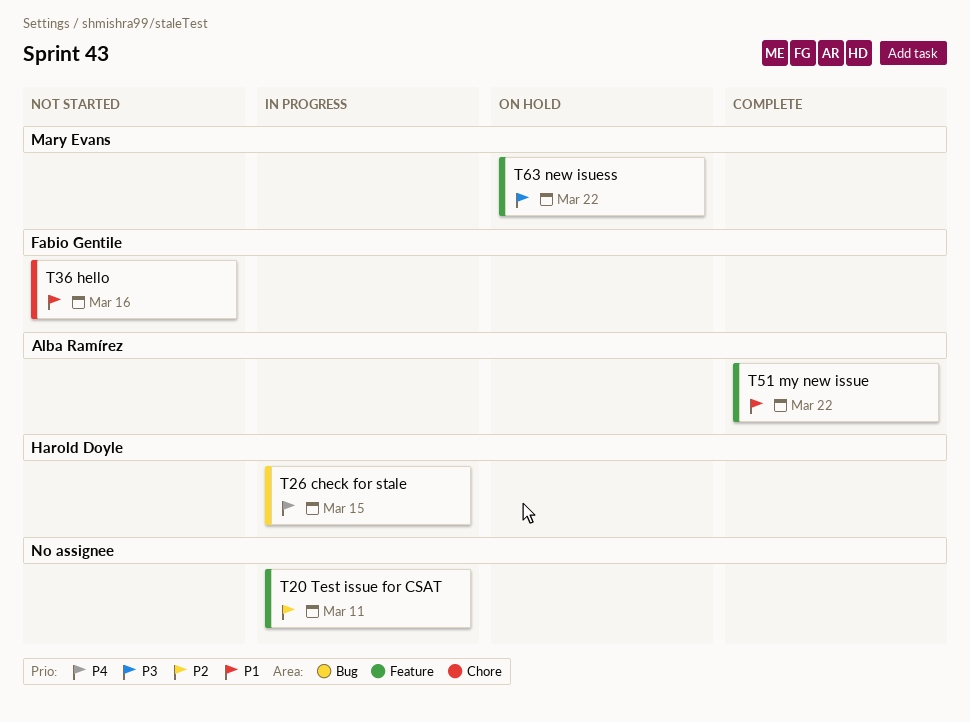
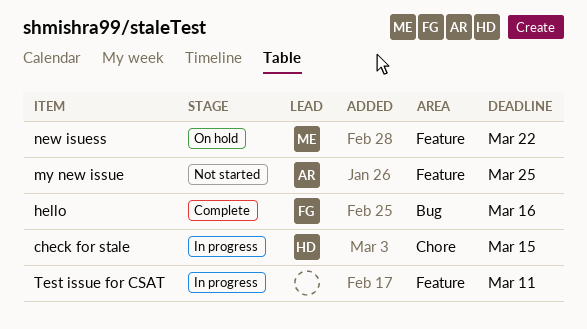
check for stale, label: Bug -> Chore
hello, status: Not started -> Complete
hello, label: Chore -> Bug
my new issue, status: Complete -> Not started
my new issue, due: Mar 22 -> Mar 25

